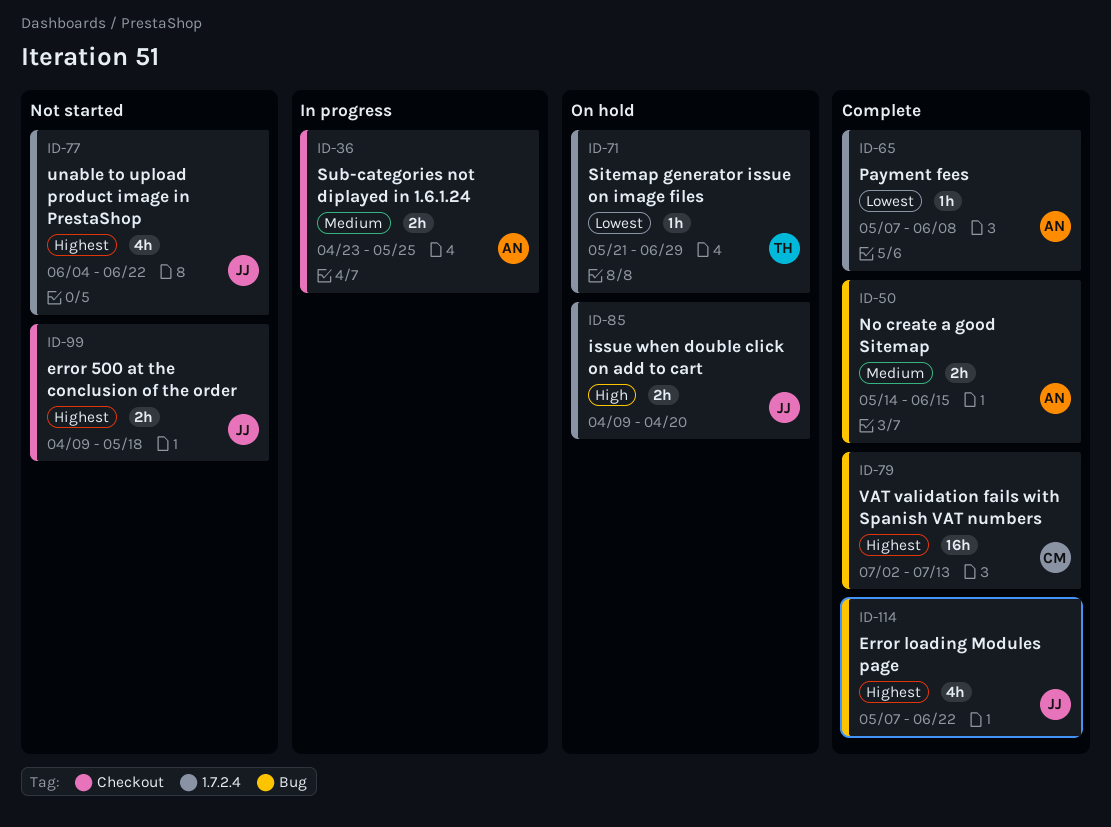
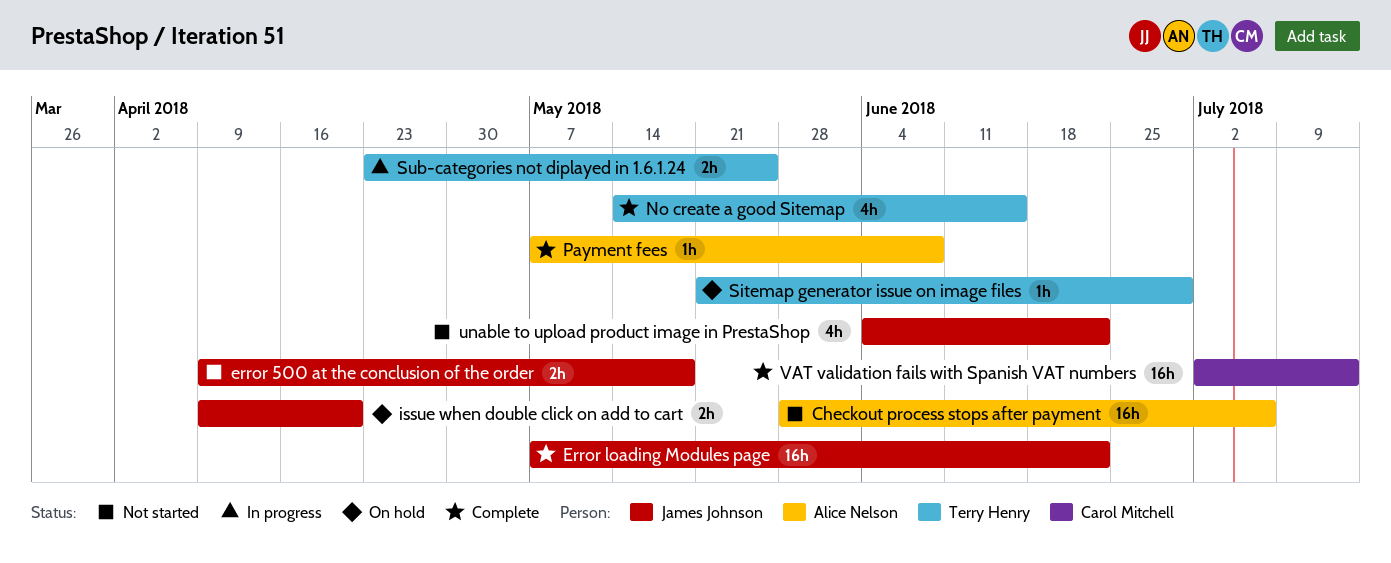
Checkout process stops after payment: none -> present
Error loading Modules page, estimate: 4h -> 16h
No create a good Sitemap, owner: Alice Nelson -> Terry Henry
No create a good Sitemap, estimate: 2h -> 4h
Sub-categories not diplayed in 1.6.1.24, owner: Alice Nelson -> Terry Henry

